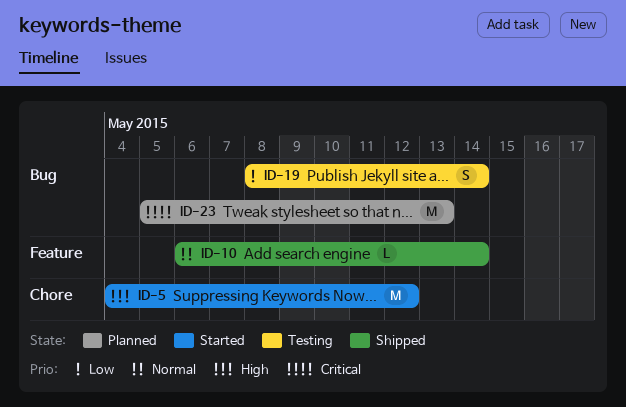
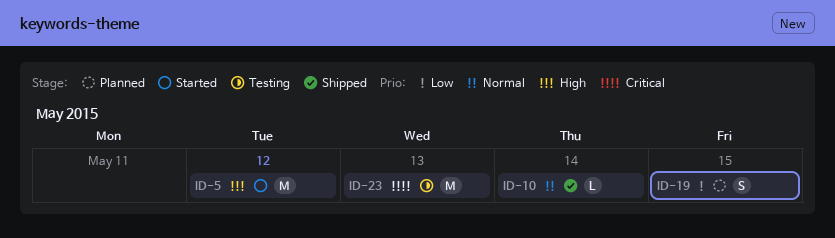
ID-19, status: Testing -> Planned
ID-19, due: May 14 -> May 15
ID-23, status: Planned -> Testing

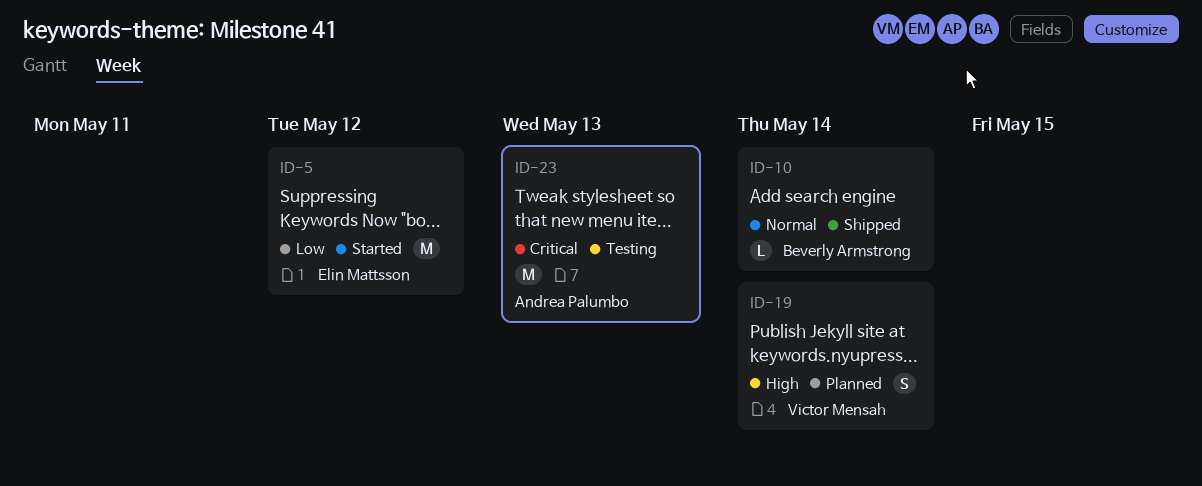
ID-5, priority: High -> Low
ID-19, priority: Low -> High
ID-19, due: May 15 -> May 14

